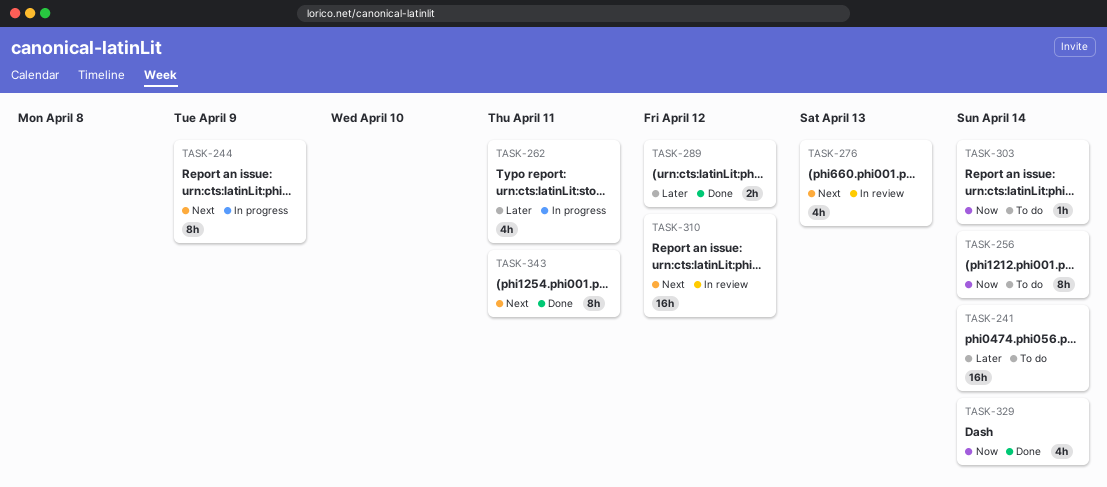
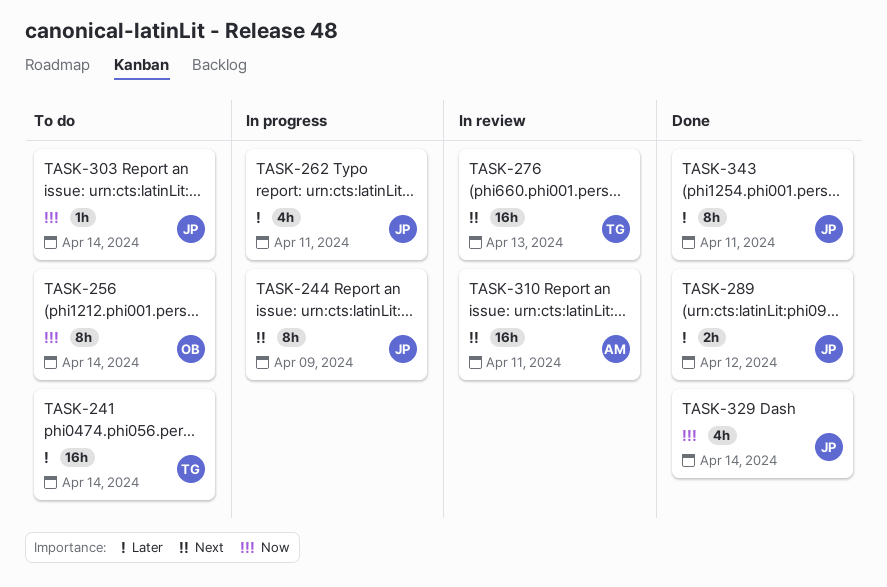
TASK-276, estimate: 4h -> 16h
TASK-310, due: Apr 12 -> Apr 11
TASK-343, priority: Next -> Later

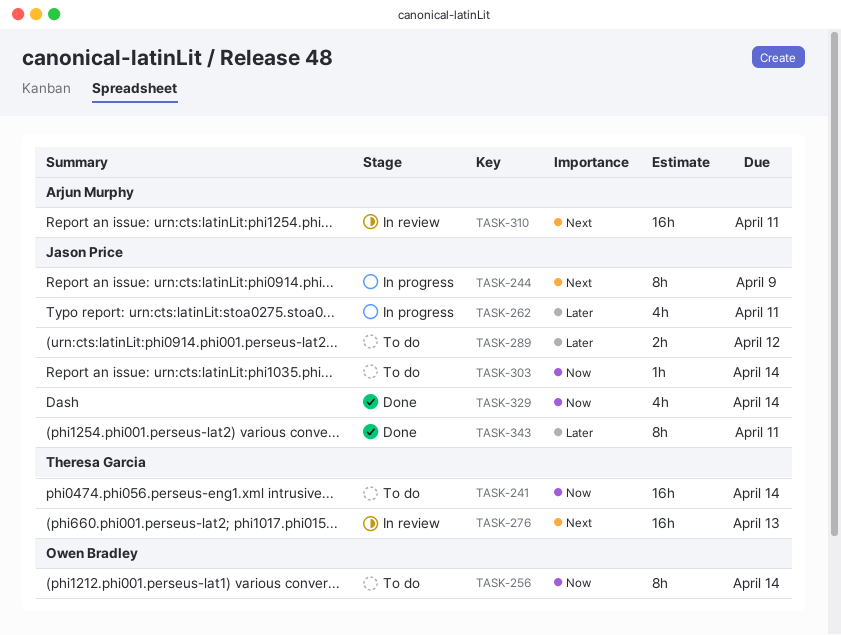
TASK-241, priority: Later -> Now
TASK-289, status: Done -> To do

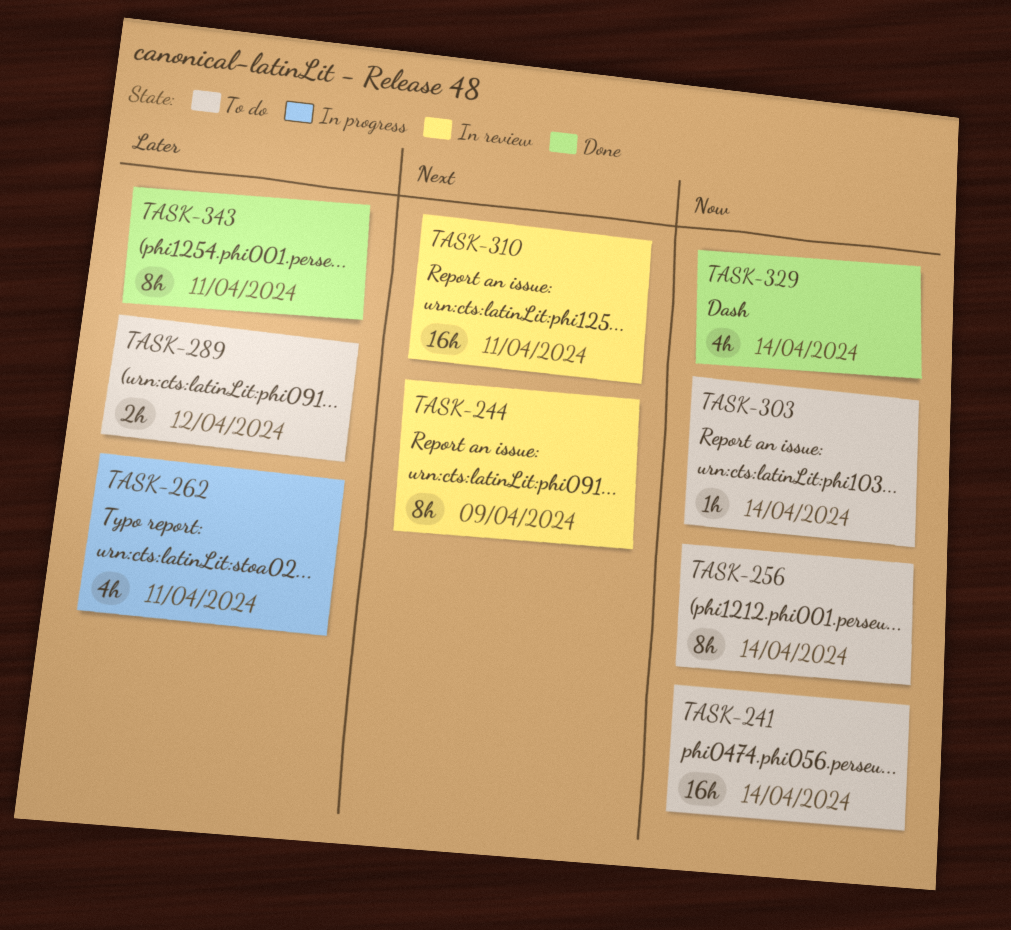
TASK-244, status: In progress -> In review
TASK-276: present -> none

